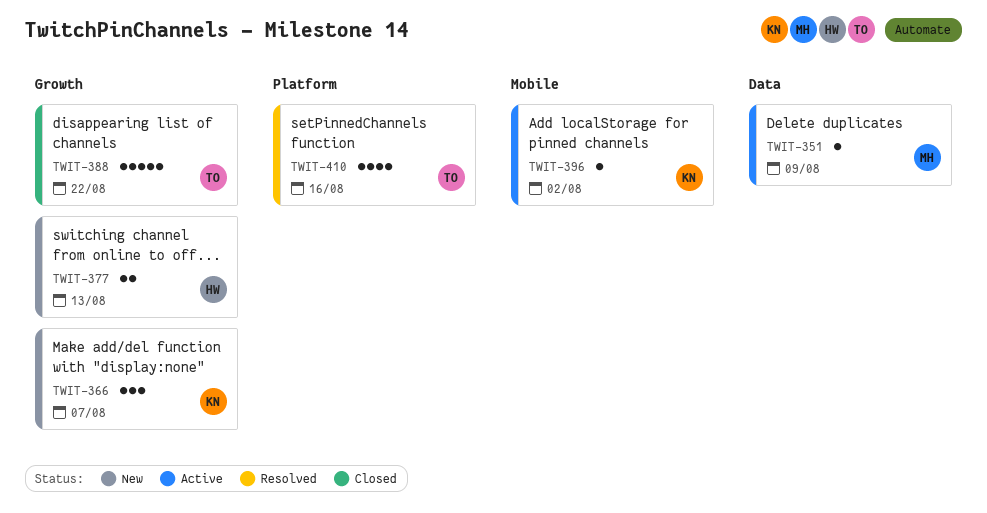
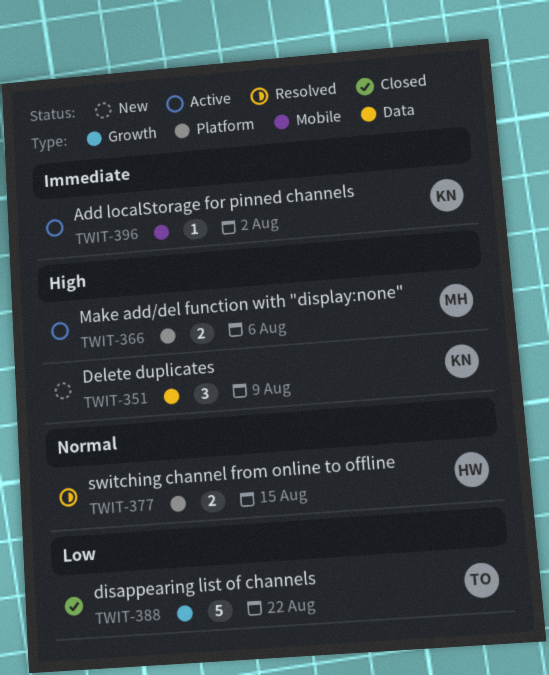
TWIT-351, status: Active -> New
TWIT-351, owner: MH -> KN
TWIT-351, estimate: 1 -> 3
TWIT-366, status: New -> Active
TWIT-366, owner: KN -> MH
TWIT-366, label: Growth -> Platform
TWIT-366, estimate: 3 -> 2
TWIT-366, due: Aug 7 -> Aug 6
TWIT-377, status: New -> Resolved
TWIT-377, label: Growth -> Platform
TWIT-377, due: Aug 13 -> Aug 15
TWIT-410: present -> none

